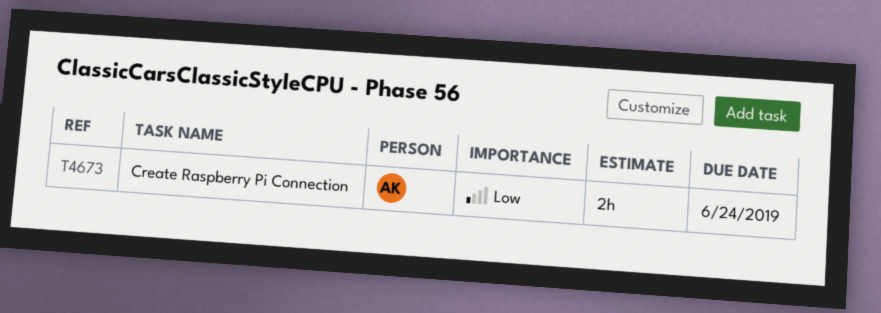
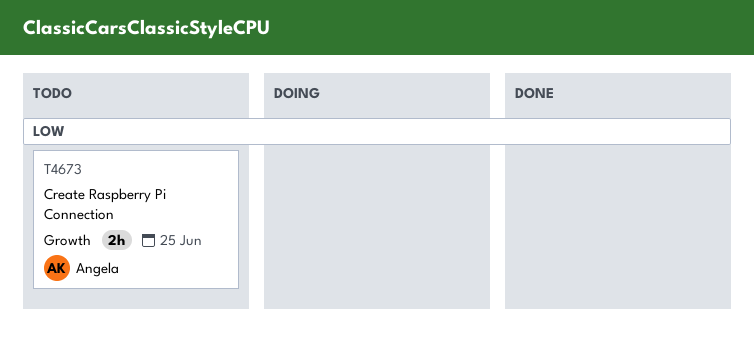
T4673, due: Jun 24 -> Jun 25

